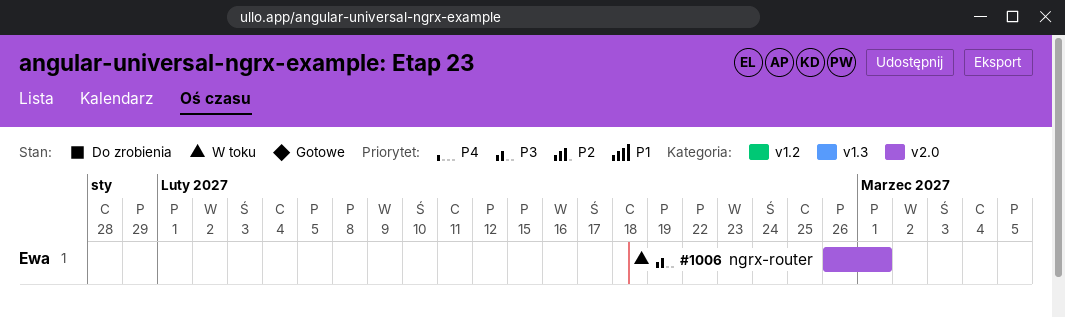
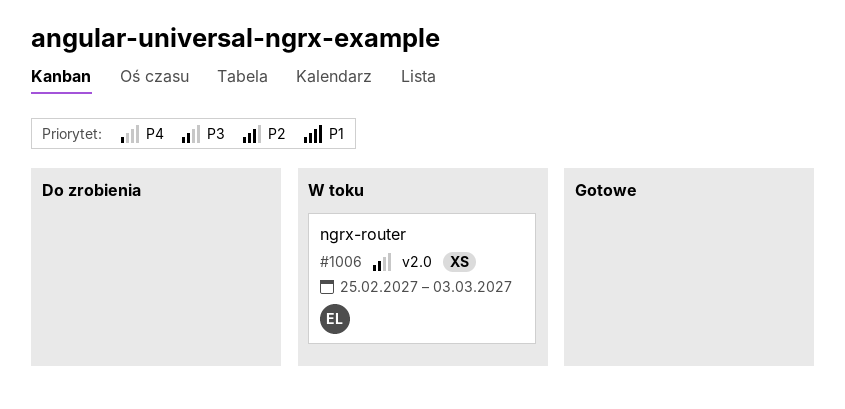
#1006, start: Feb 26 -> Feb 25
#1006, due: Mar 1 -> Mar 3

